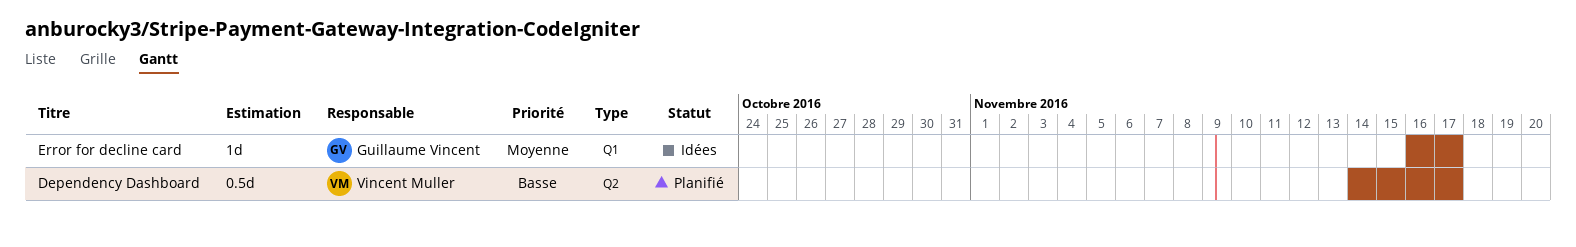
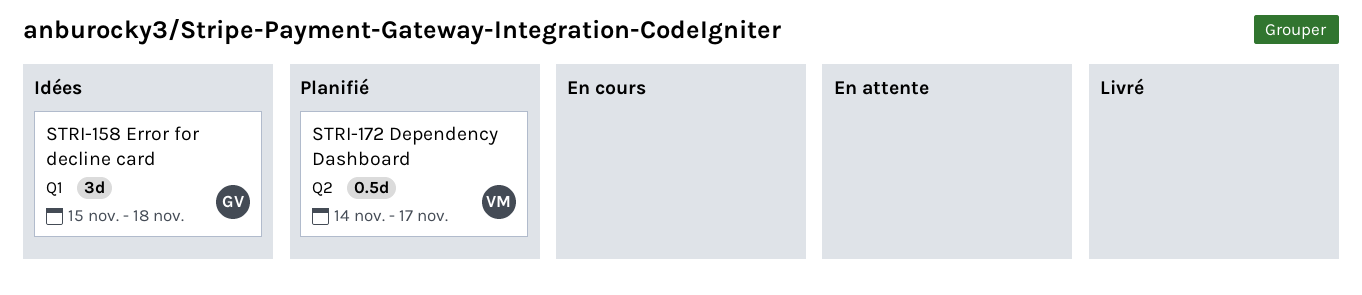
Error for decline card, estimate: 1d -> 3d
Error for decline card, start: Nov 16 -> Nov 15
Error for decline card, due: Nov 17 -> Nov 18

